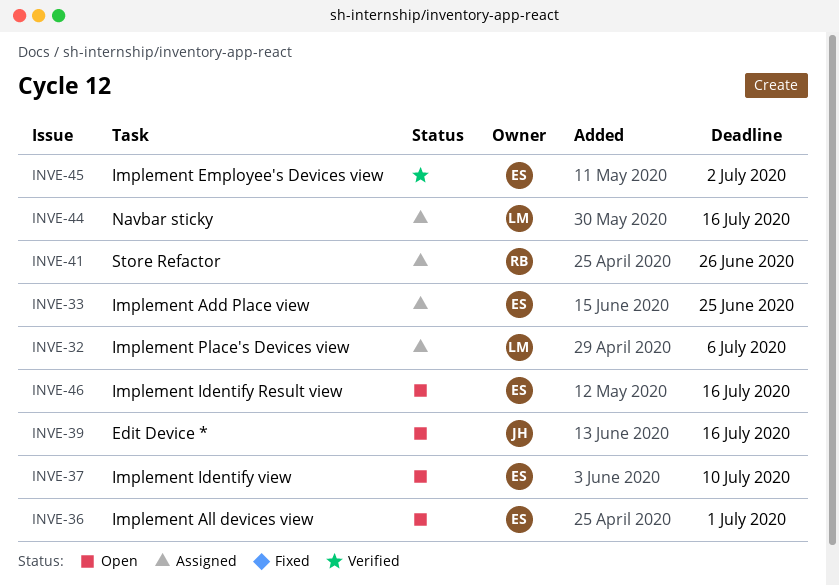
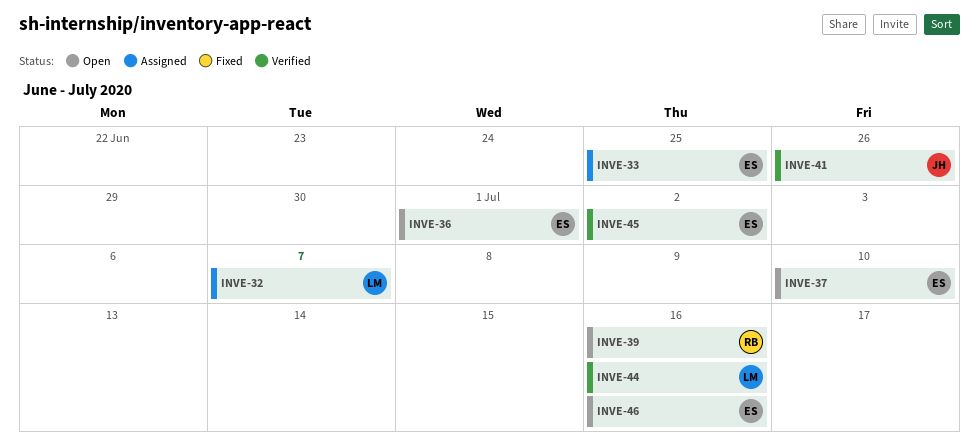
INVE-32, due: Jul 6 -> Jul 7
INVE-39, owner: JH -> RB
INVE-41, status: Assigned -> Verified
INVE-41, owner: RB -> JH
INVE-44, status: Assigned -> Verified

